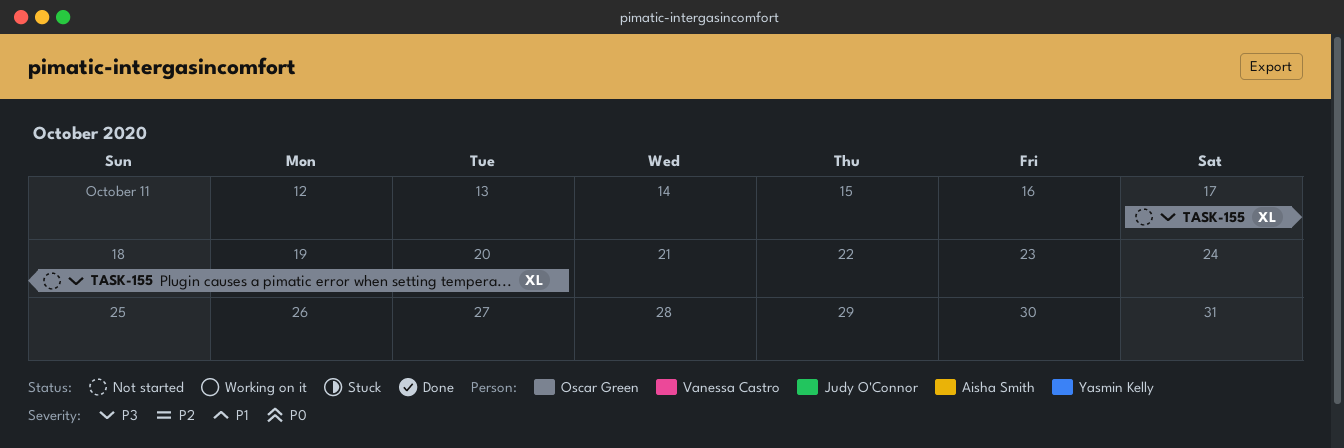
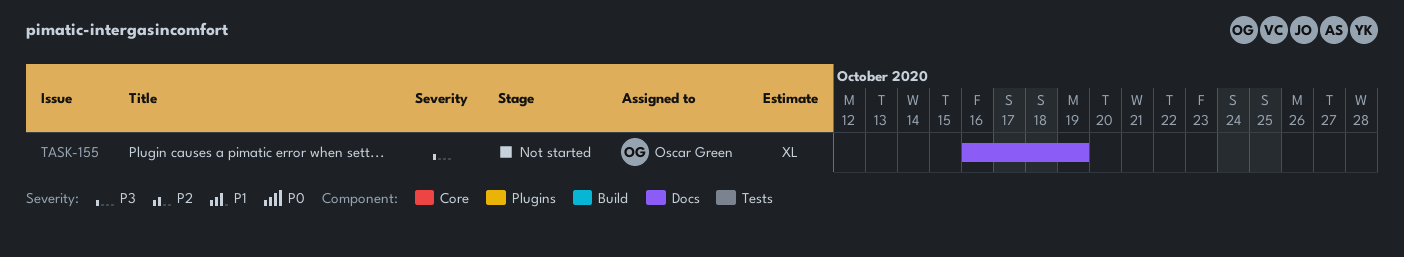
TASK-155, start: Oct 17 -> Oct 16
TASK-155, due: Oct 20 -> Oct 19

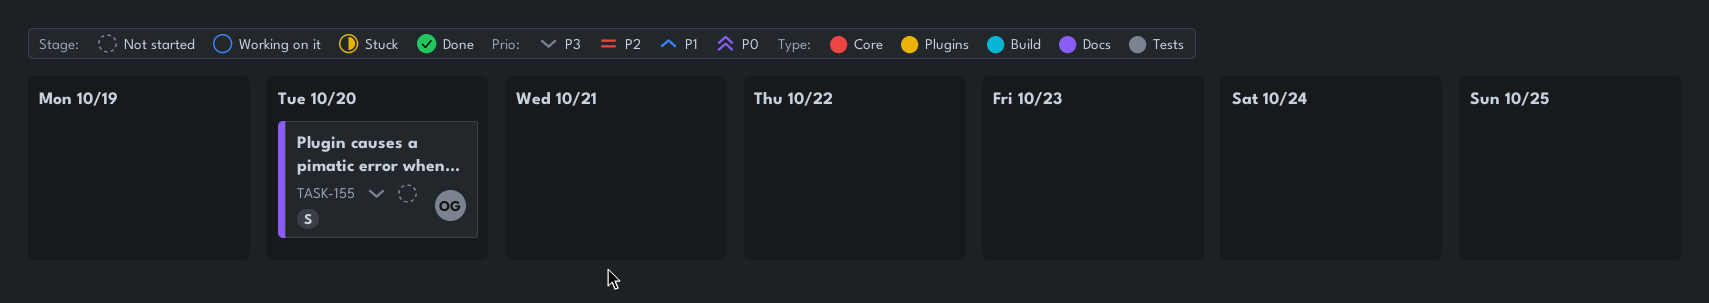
TASK-155, estimate: XL -> S
TASK-155, due: Oct 19 -> Oct 20

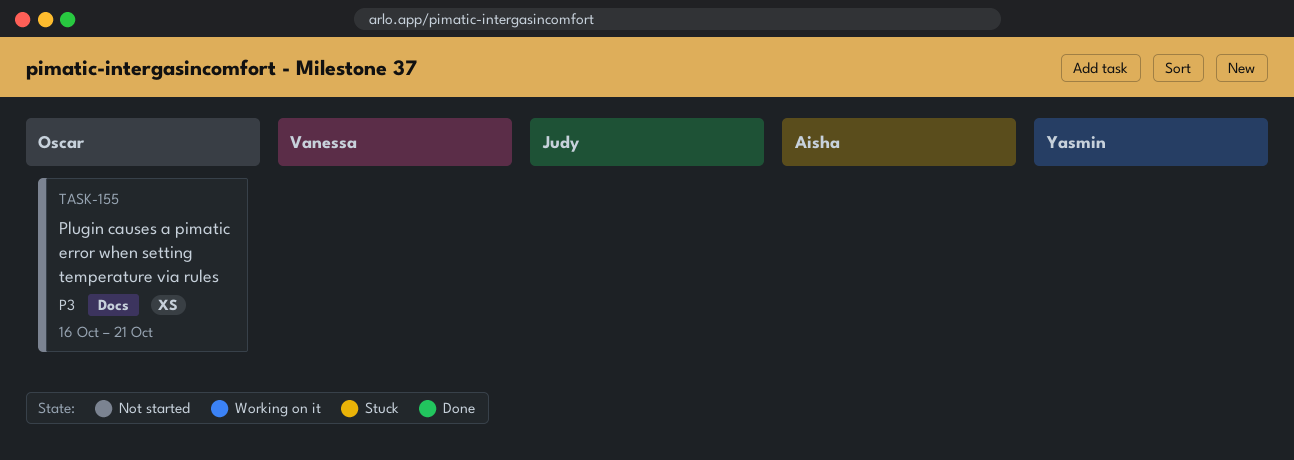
TASK-155, estimate: S -> XS
TASK-155, due: Oct 20 -> Oct 21

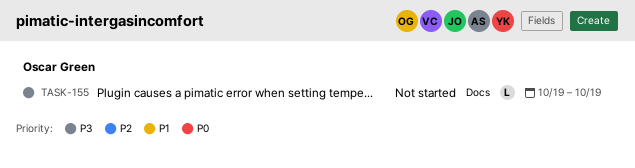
TASK-155, estimate: XS -> L
TASK-155, start: Oct 16 -> Oct 19
TASK-155, due: Oct 21 -> Oct 19

